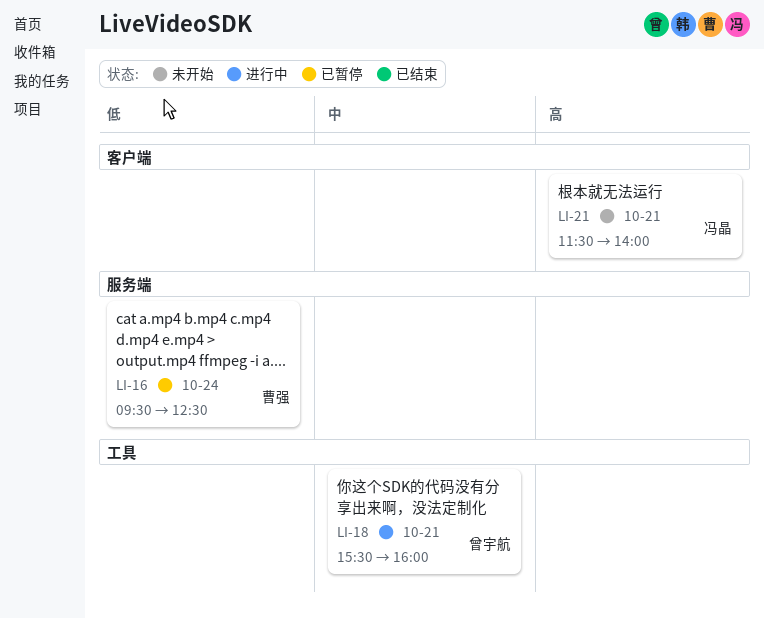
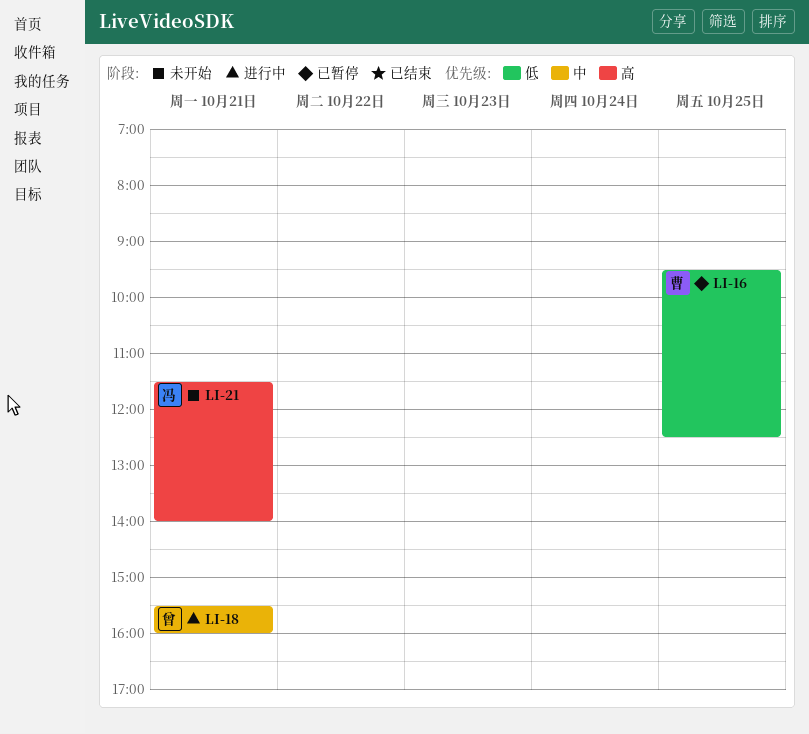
LI-16, day: Oct 24 -> Oct 25

